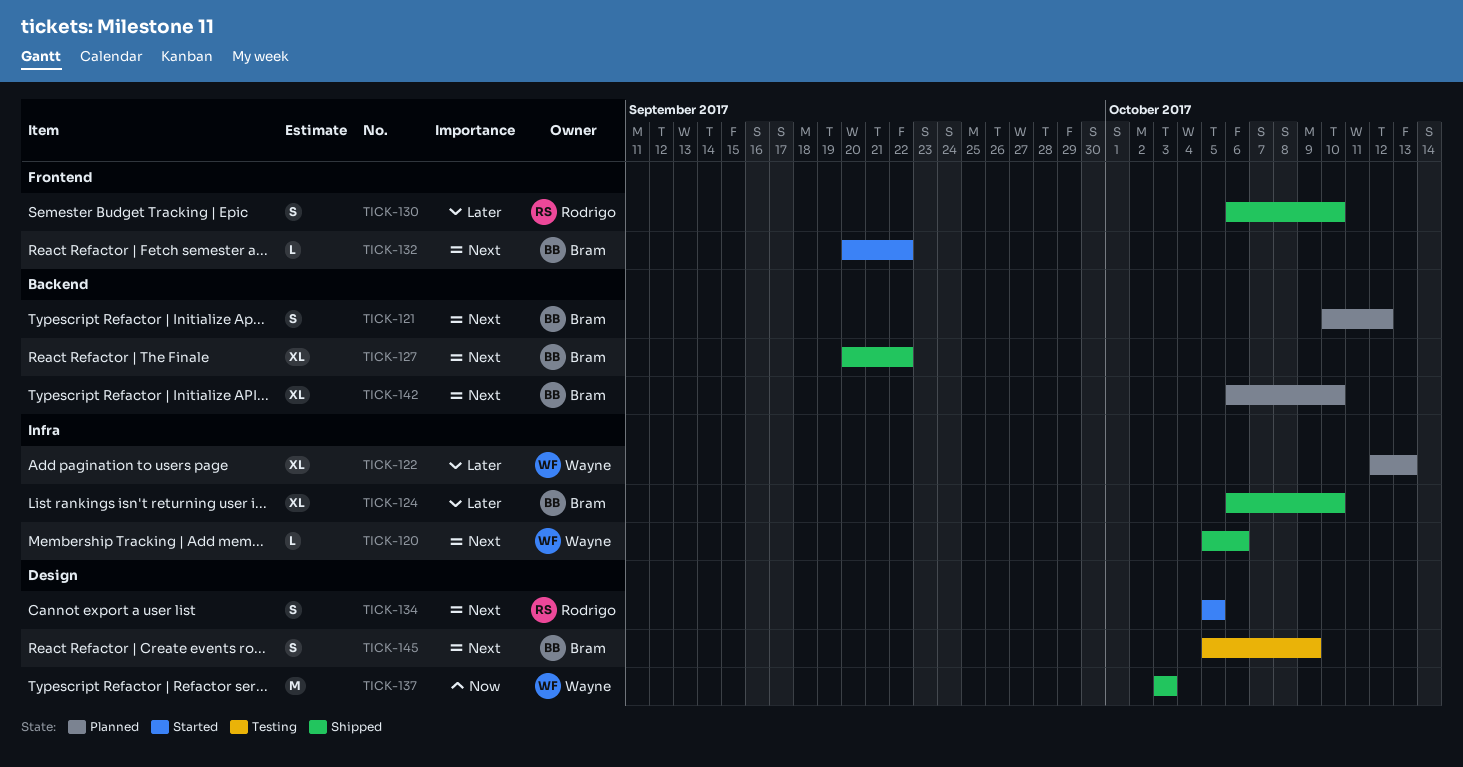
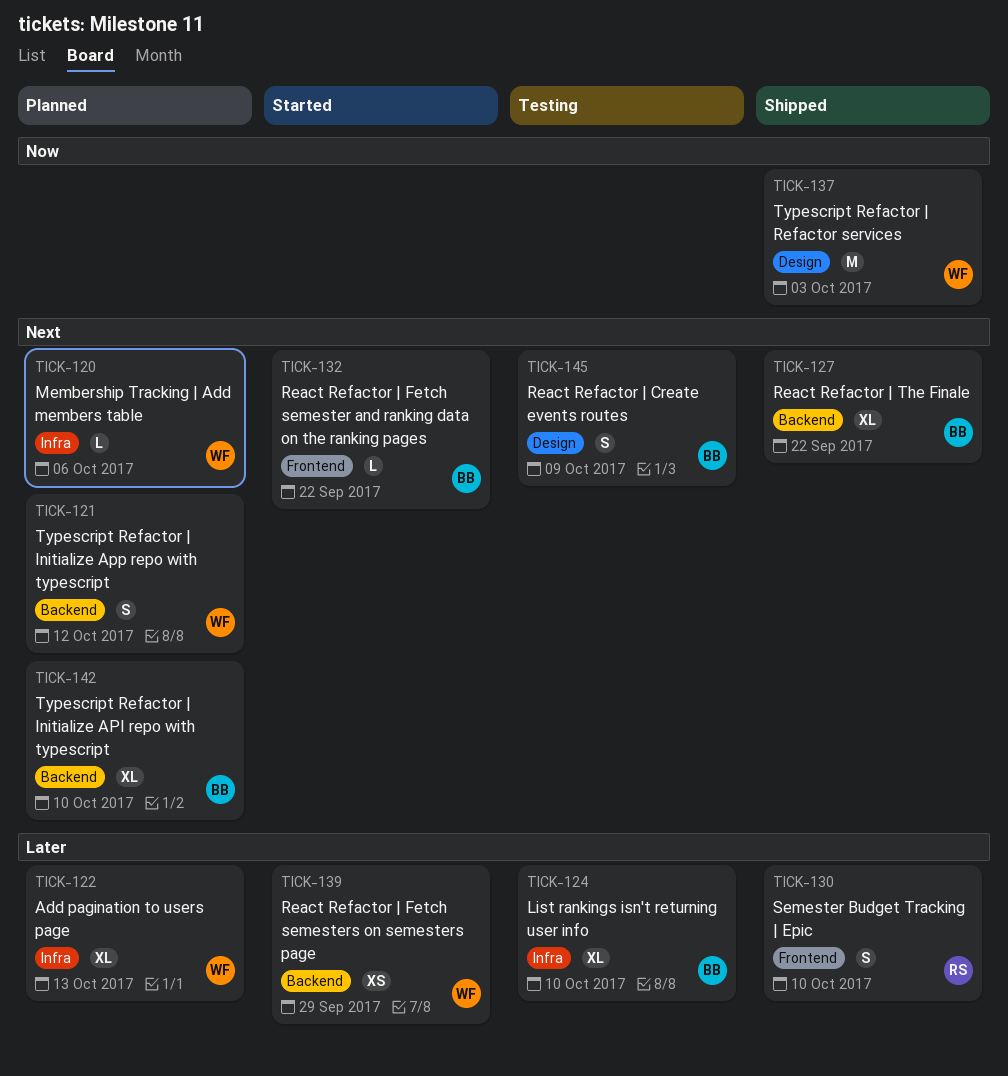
TICK-120, status: Shipped -> Planned
TICK-121, owner: Bram -> Wayne
TICK-124, status: Shipped -> Testing
TICK-134: present -> none
TICK-139: none -> present

